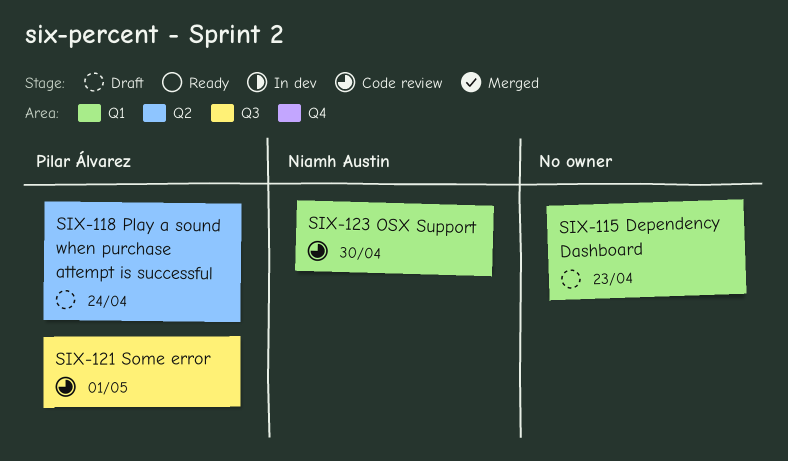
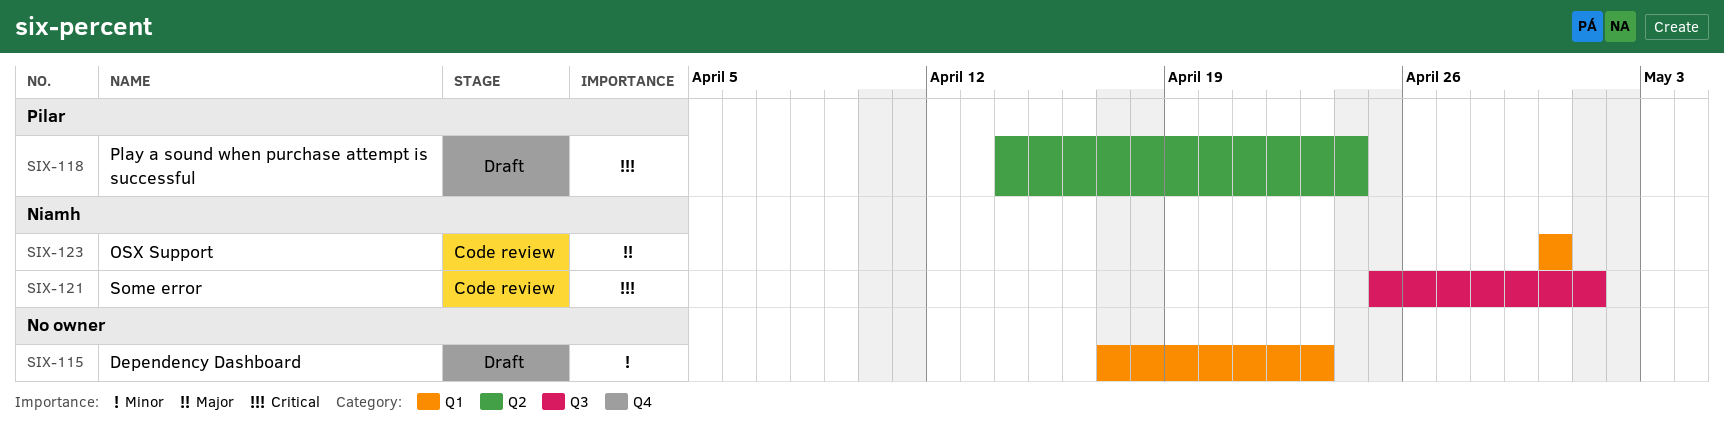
SIX-121, owner: Pilar Álvarez -> Niamh Austin

